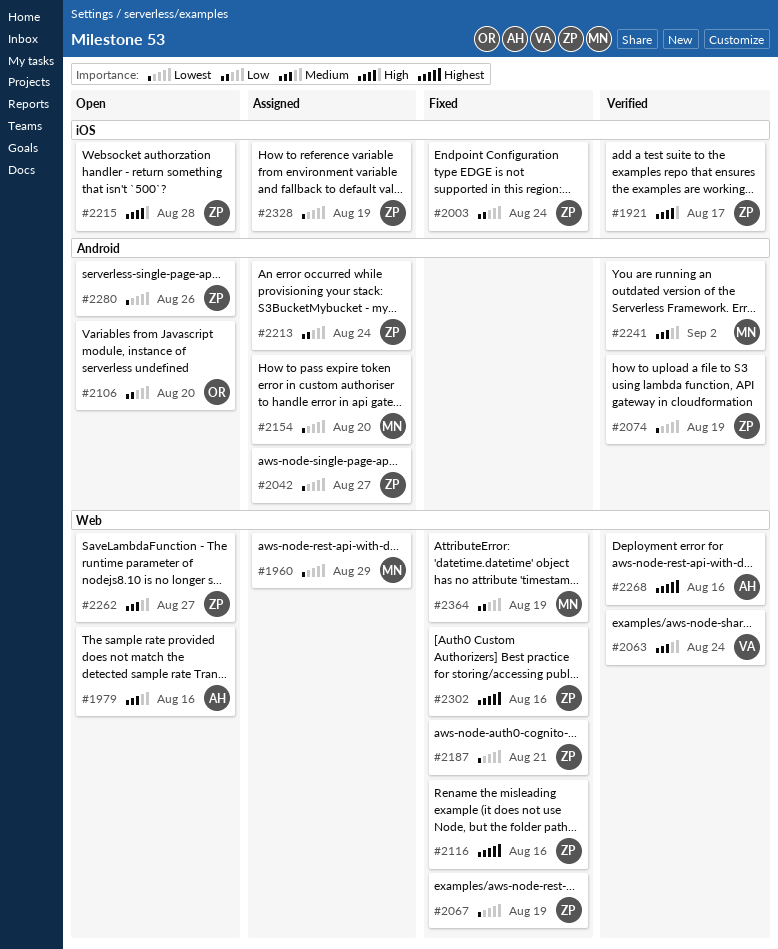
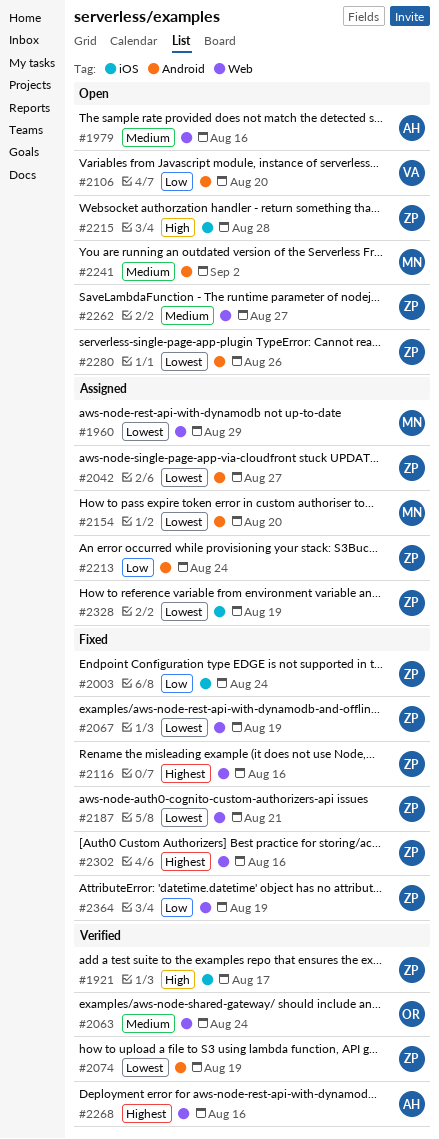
#2063, owner: VA -> OR
#2106, owner: OR -> VA
#2241, status: Verified -> Open
#2364, owner: MN -> ZP

